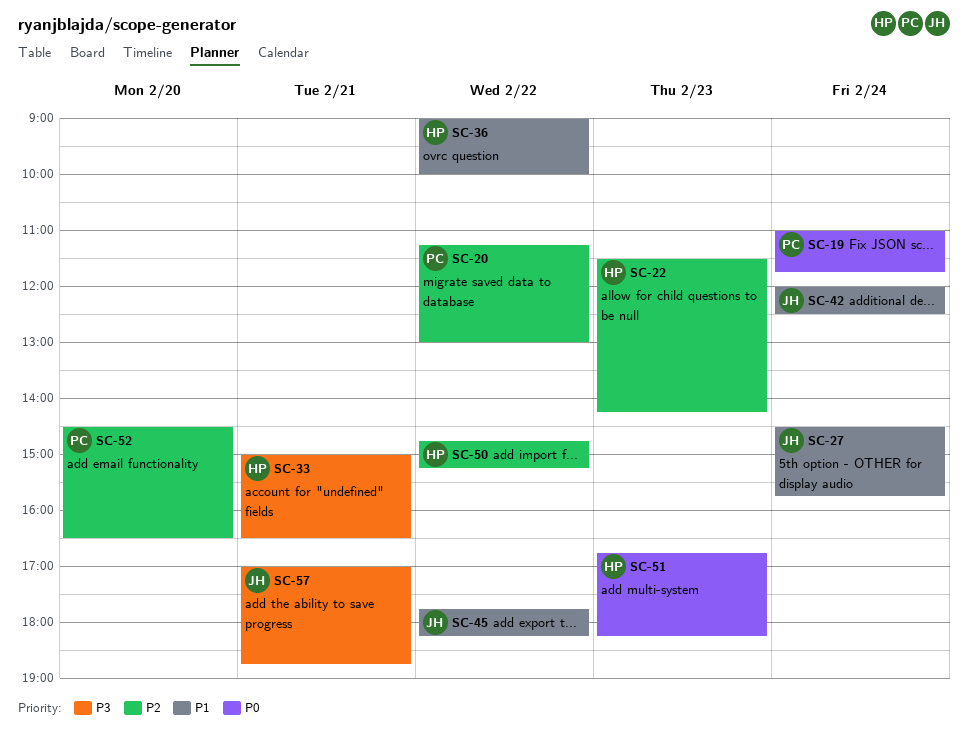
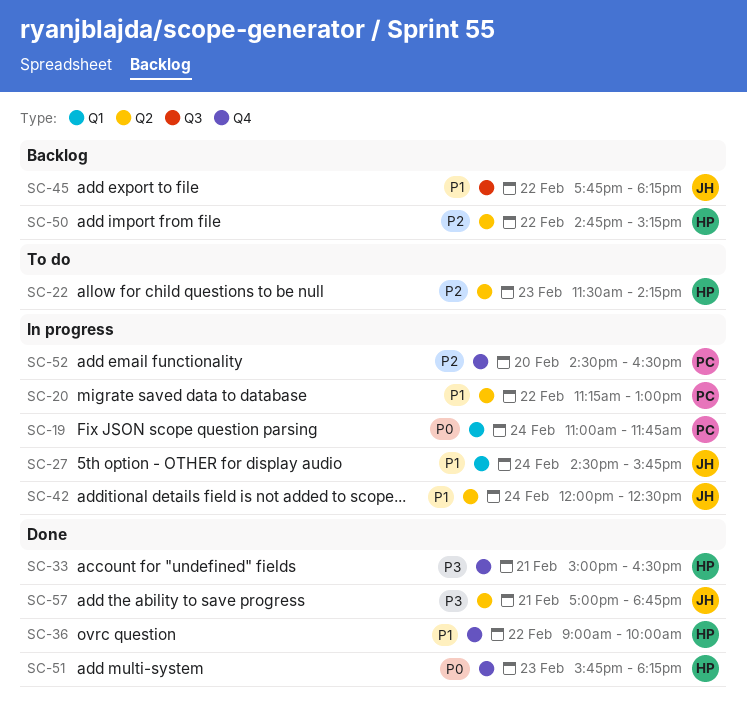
SC-20, priority: P2 -> P1
SC-51, begins: 16:45 -> 15:45

